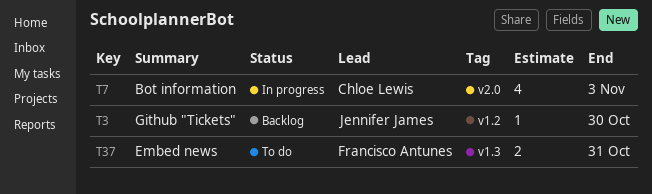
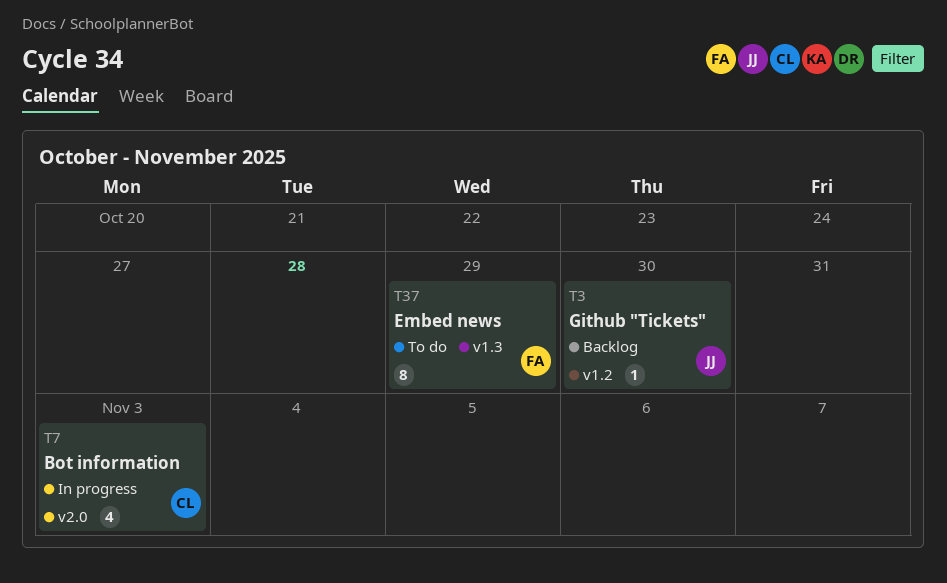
T37, estimate: 2 -> 8
T37, due: Oct 31 -> Oct 29

